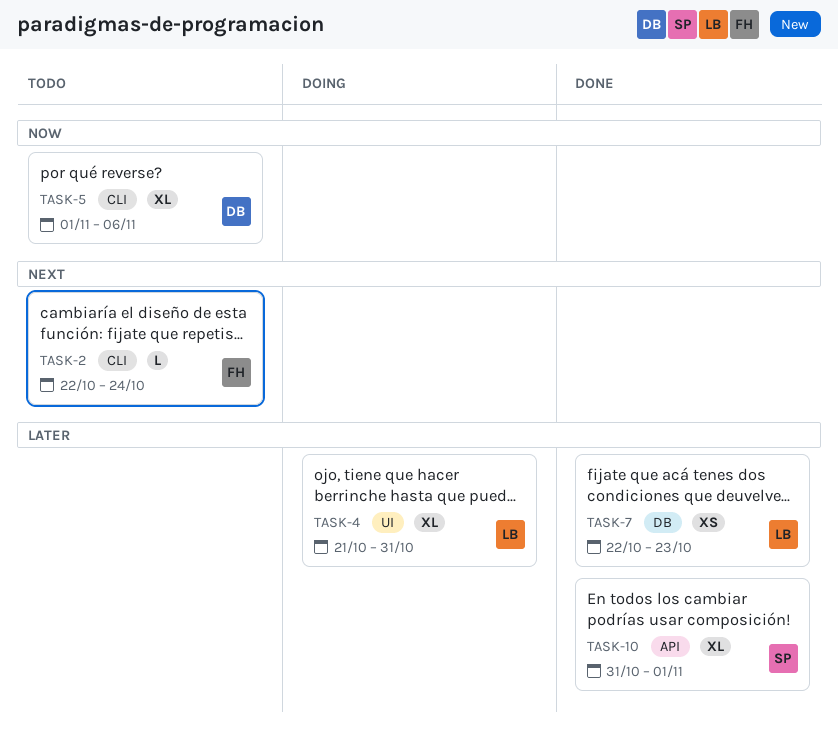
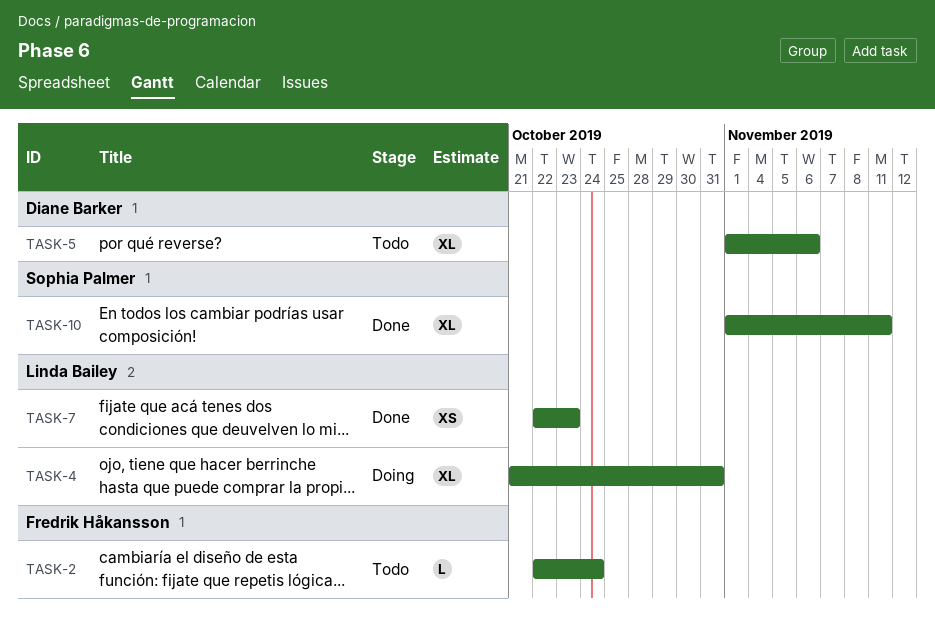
TASK-10, start: Oct 31 -> Nov 1
TASK-10, due: Nov 1 -> Nov 11

